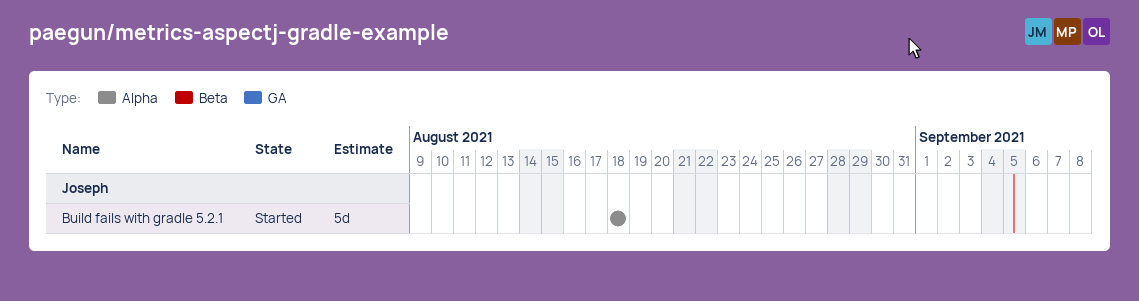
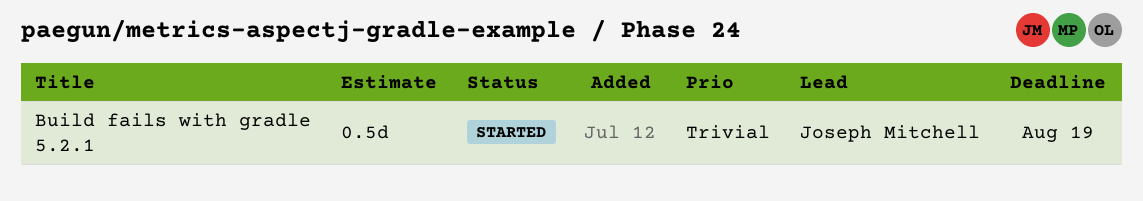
Build fails with gradle 5.2.1, estimate: 5d -> 0.5d
Build fails with gradle 5.2.1, due: Aug 18 -> Aug 19

